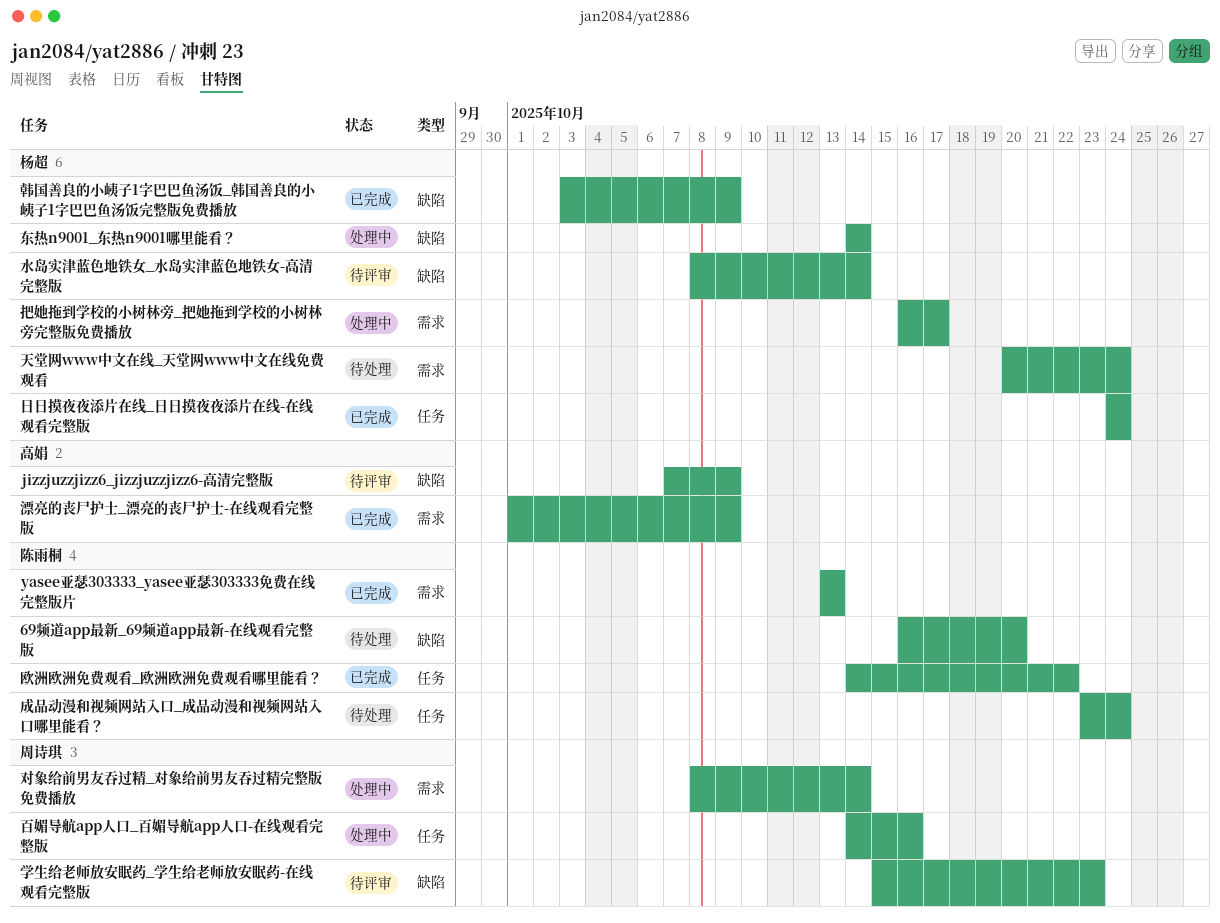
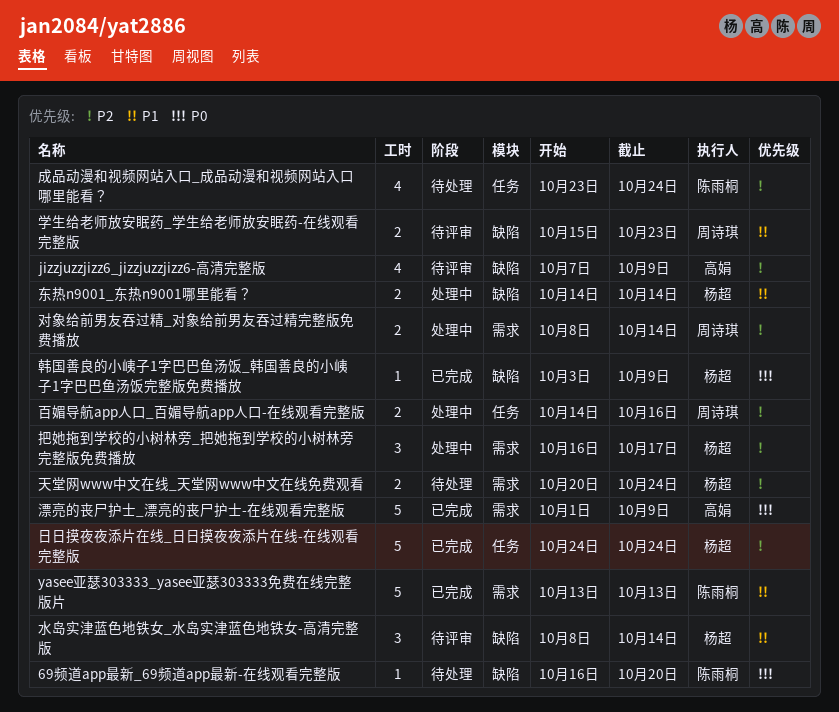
欧洲欧洲免费观看_欧洲欧洲免费观看哪里能看？: present -> none

